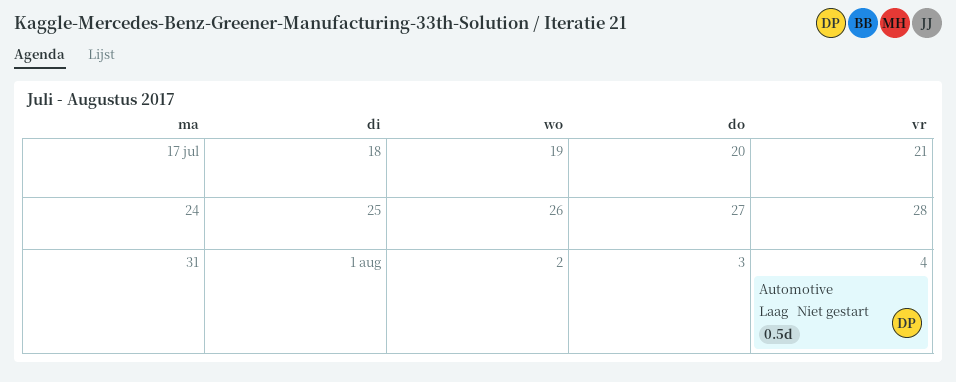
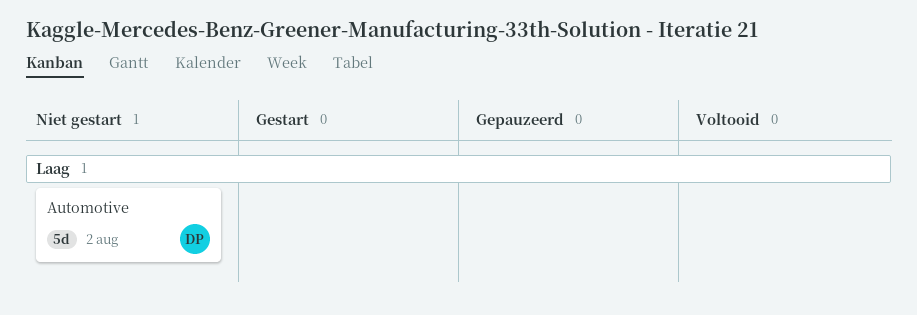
Automotive, estimate: 0.5d -> 5d
Automotive, due: Aug 4 -> Aug 2

